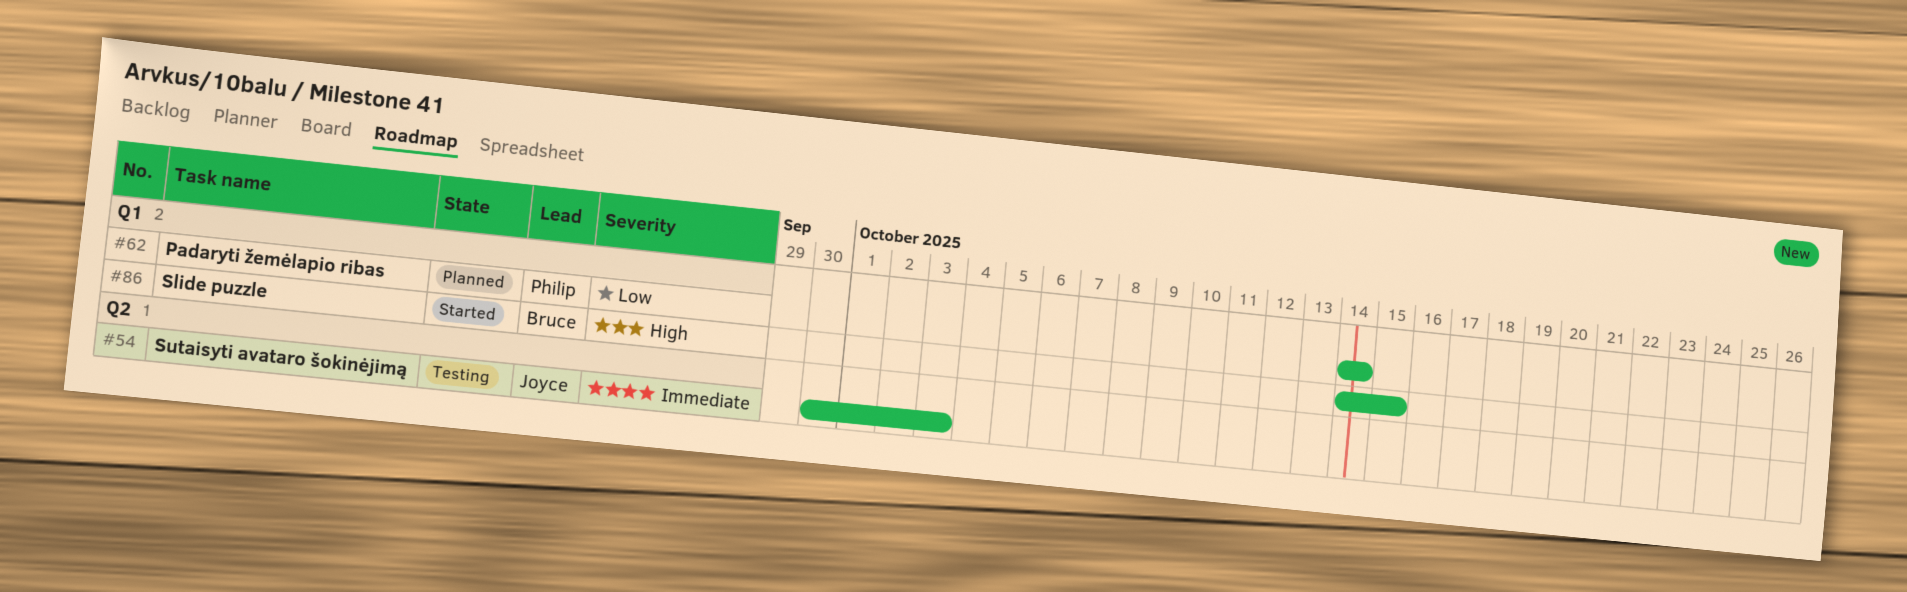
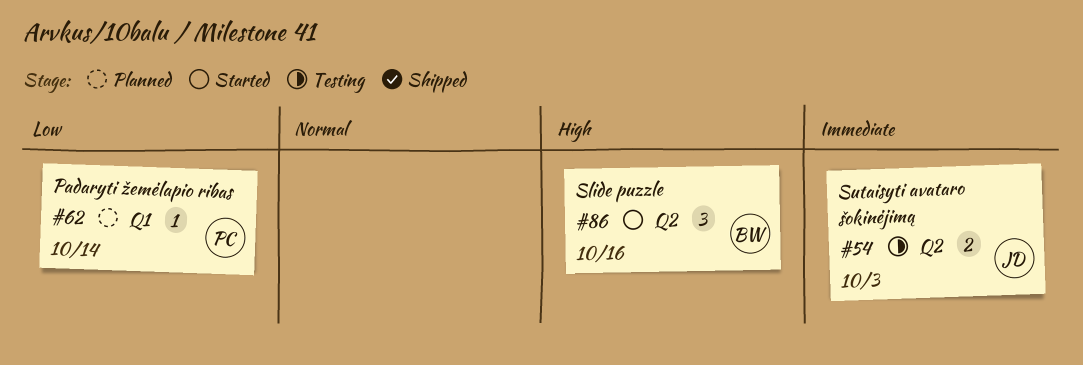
#86, label: Q1 -> Q2
#86, due: Oct 15 -> Oct 16

